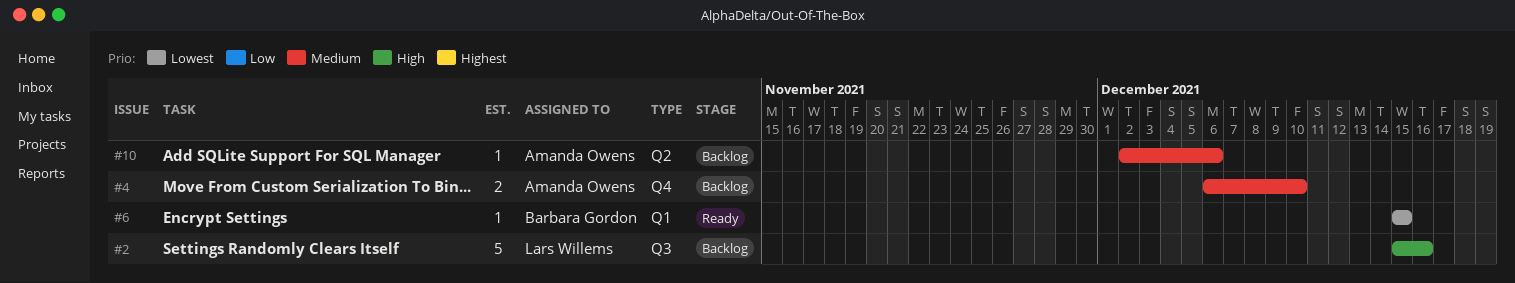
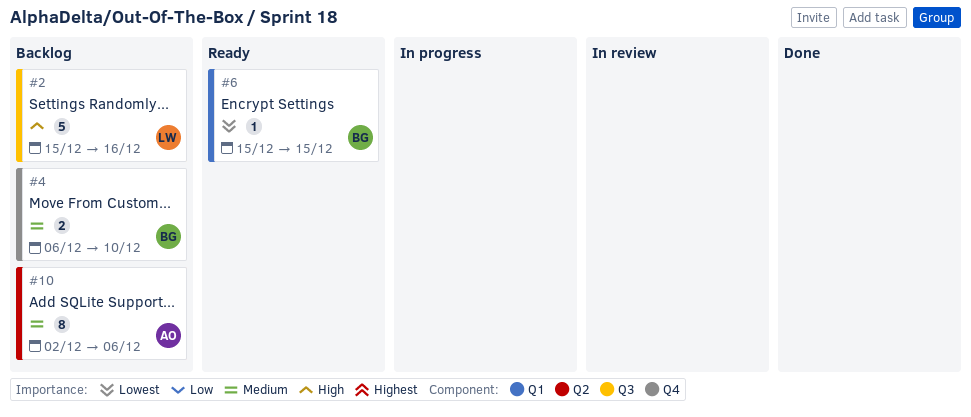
#4, owner: Amanda Owens -> Barbara Gordon
#10, estimate: 1 -> 8

